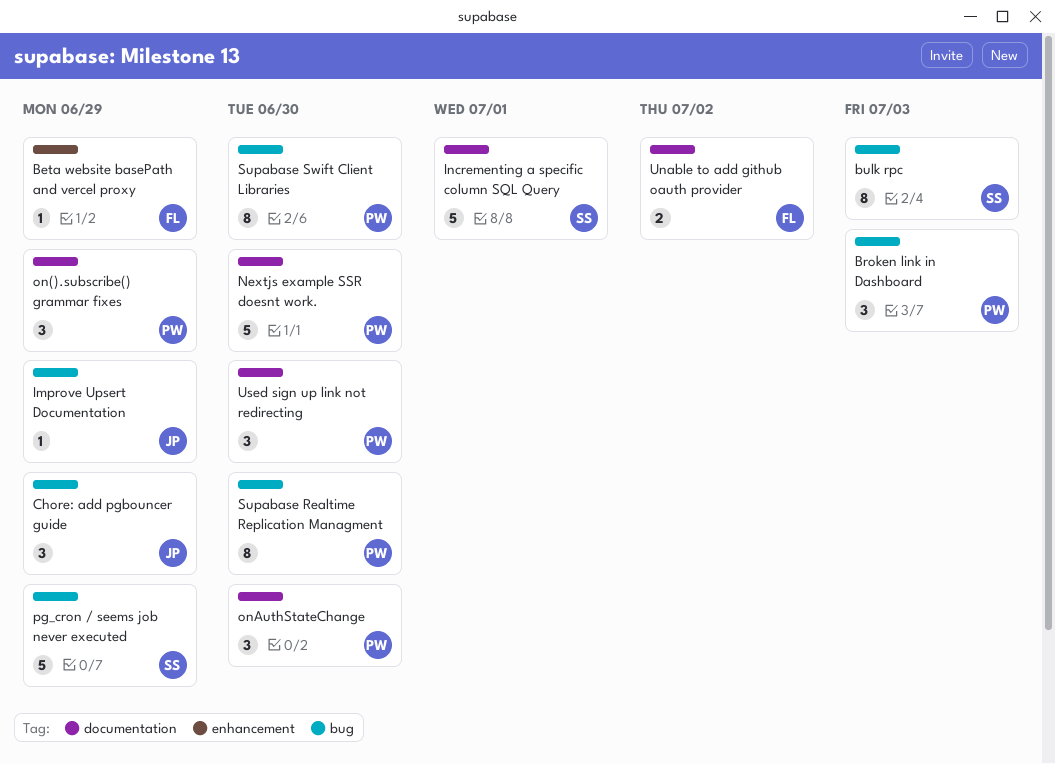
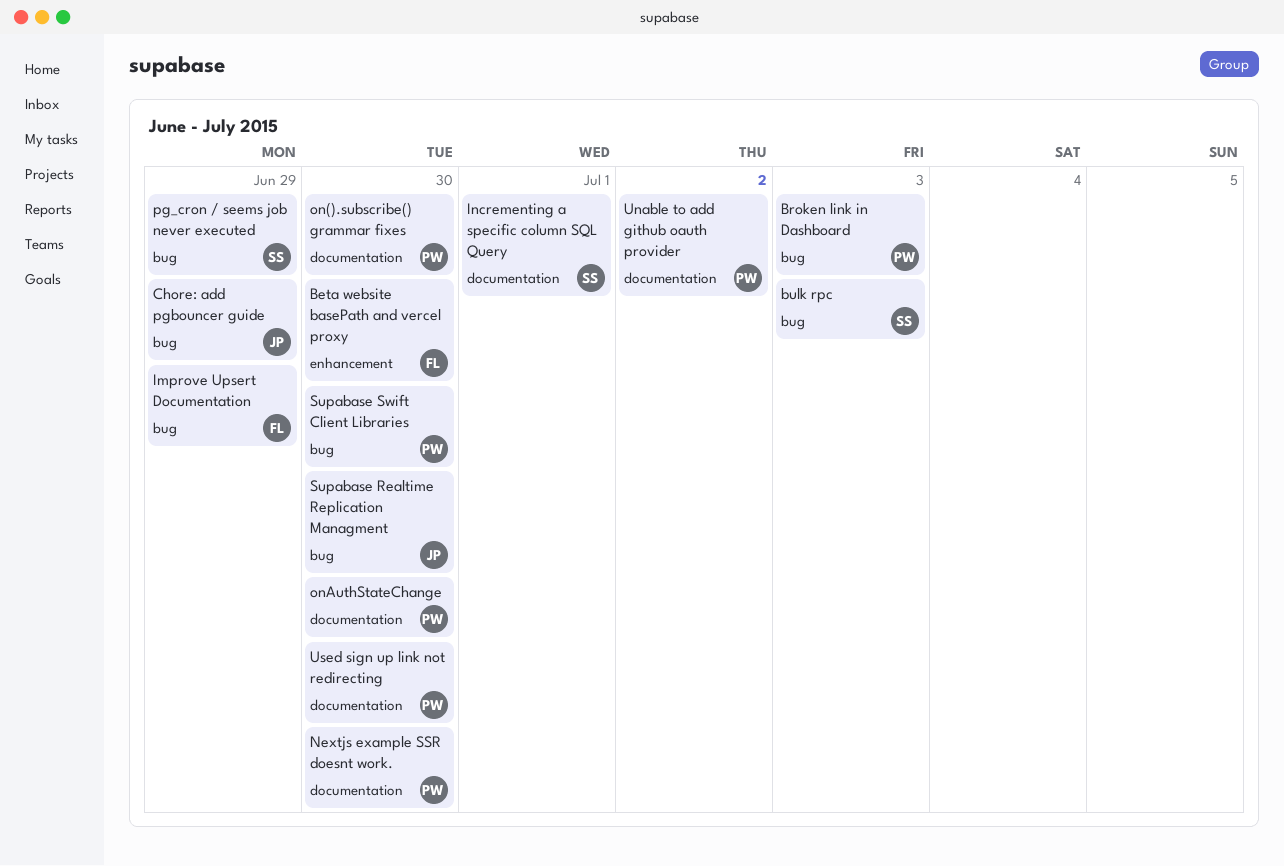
Beta website basePath and vercel proxy, due: Jun 29 -> Jun 30
Improve Upsert Documentation, owner: JP -> FL
on().subscribe() grammar fixes, due: Jun 29 -> Jun 30
Supabase Realtime Replication Managment, owner: PW -> JP
Unable to add github oauth provider, owner: FL -> PW

